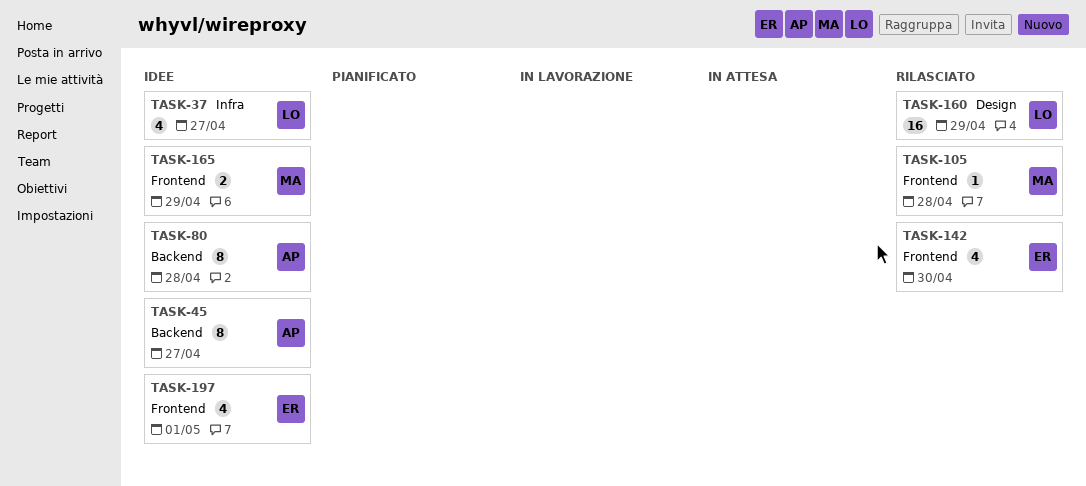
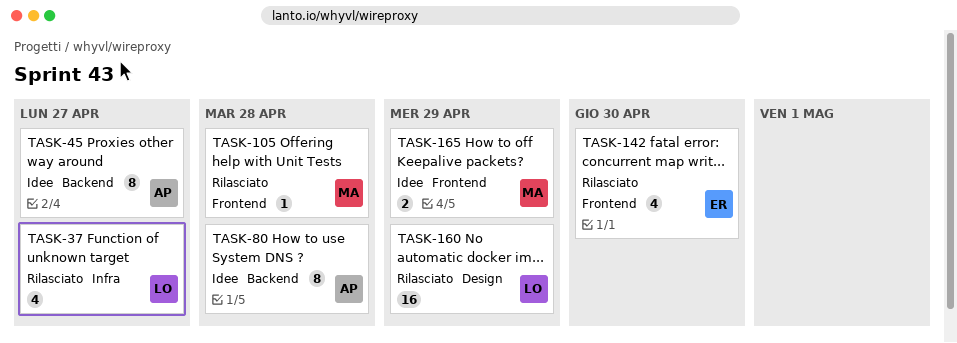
TASK-37, status: Idee -> Rilasciato
TASK-197: present -> none

